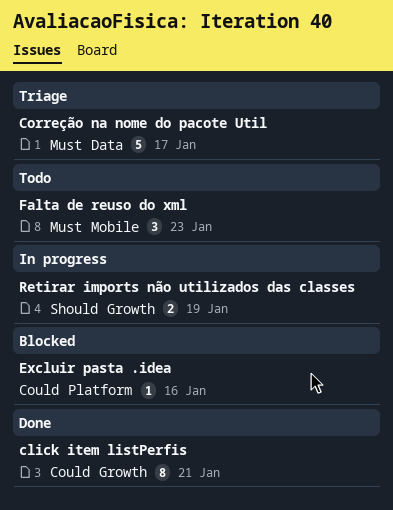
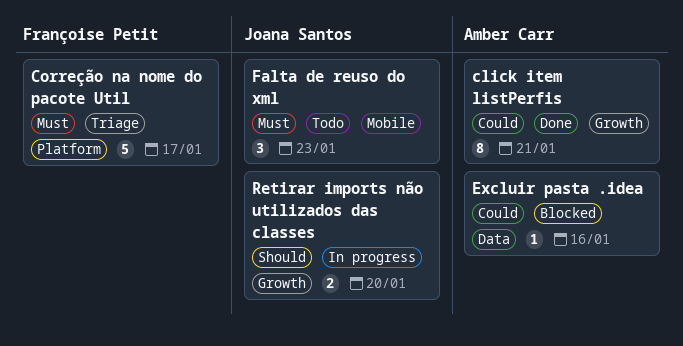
Correção na nome do pacote Util, label: Data -> Platform
Excluir pasta .idea, label: Platform -> Data
Retirar imports não utilizados das classes, due: Jan 19 -> Jan 20

